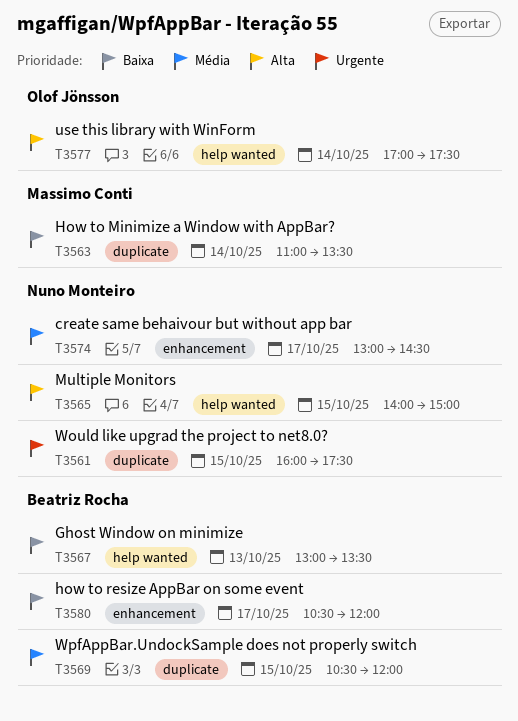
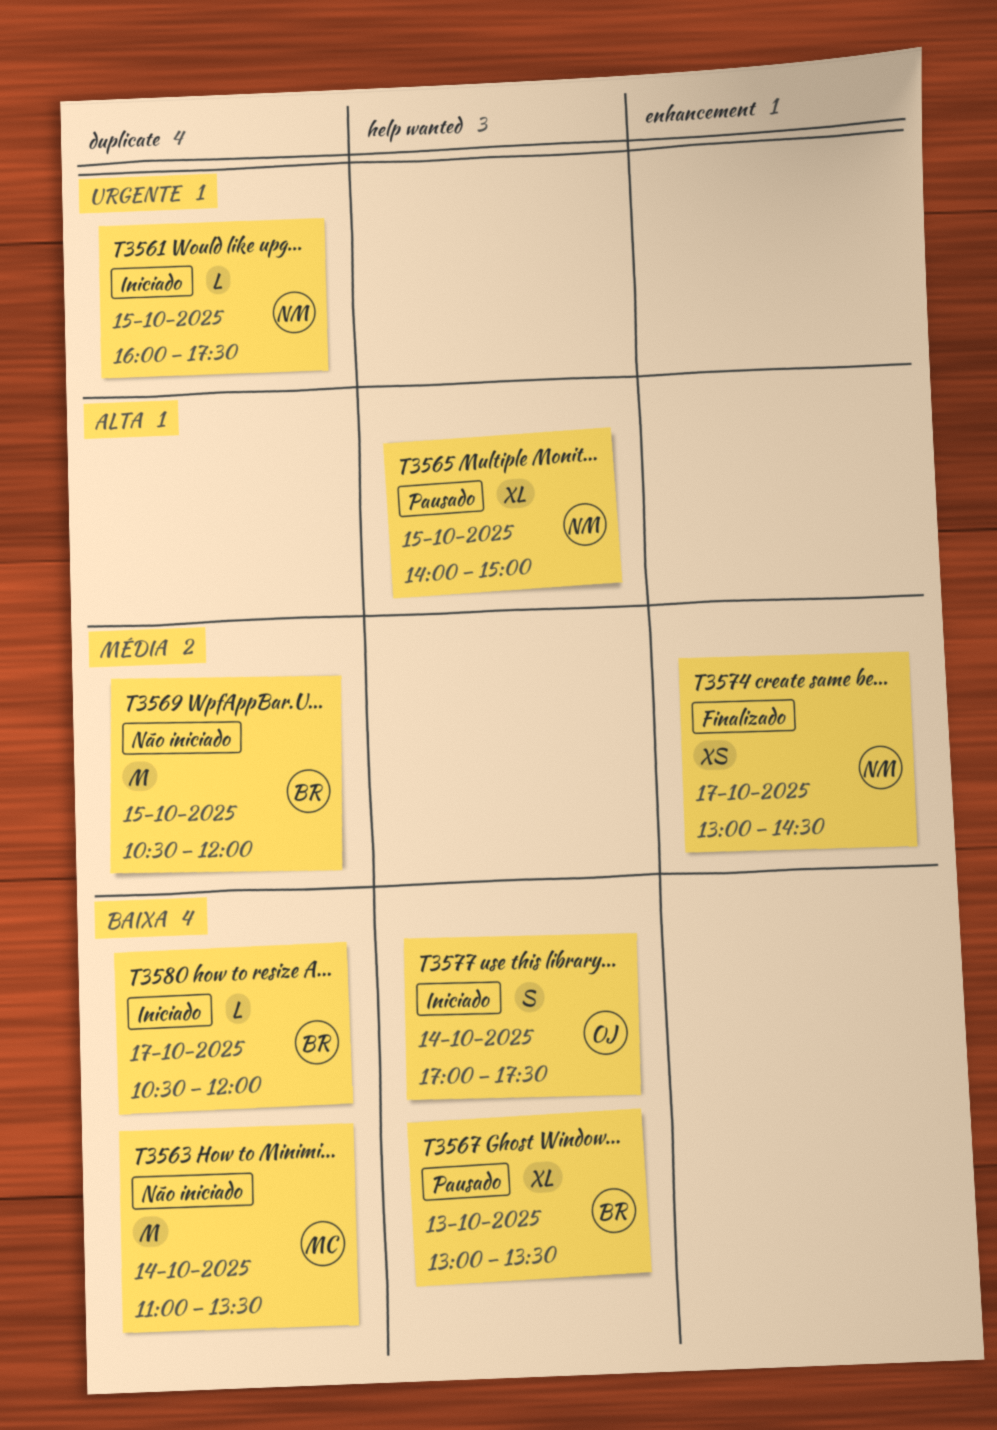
T3577, priority: Alta -> Baixa
T3580, label: enhancement -> duplicate

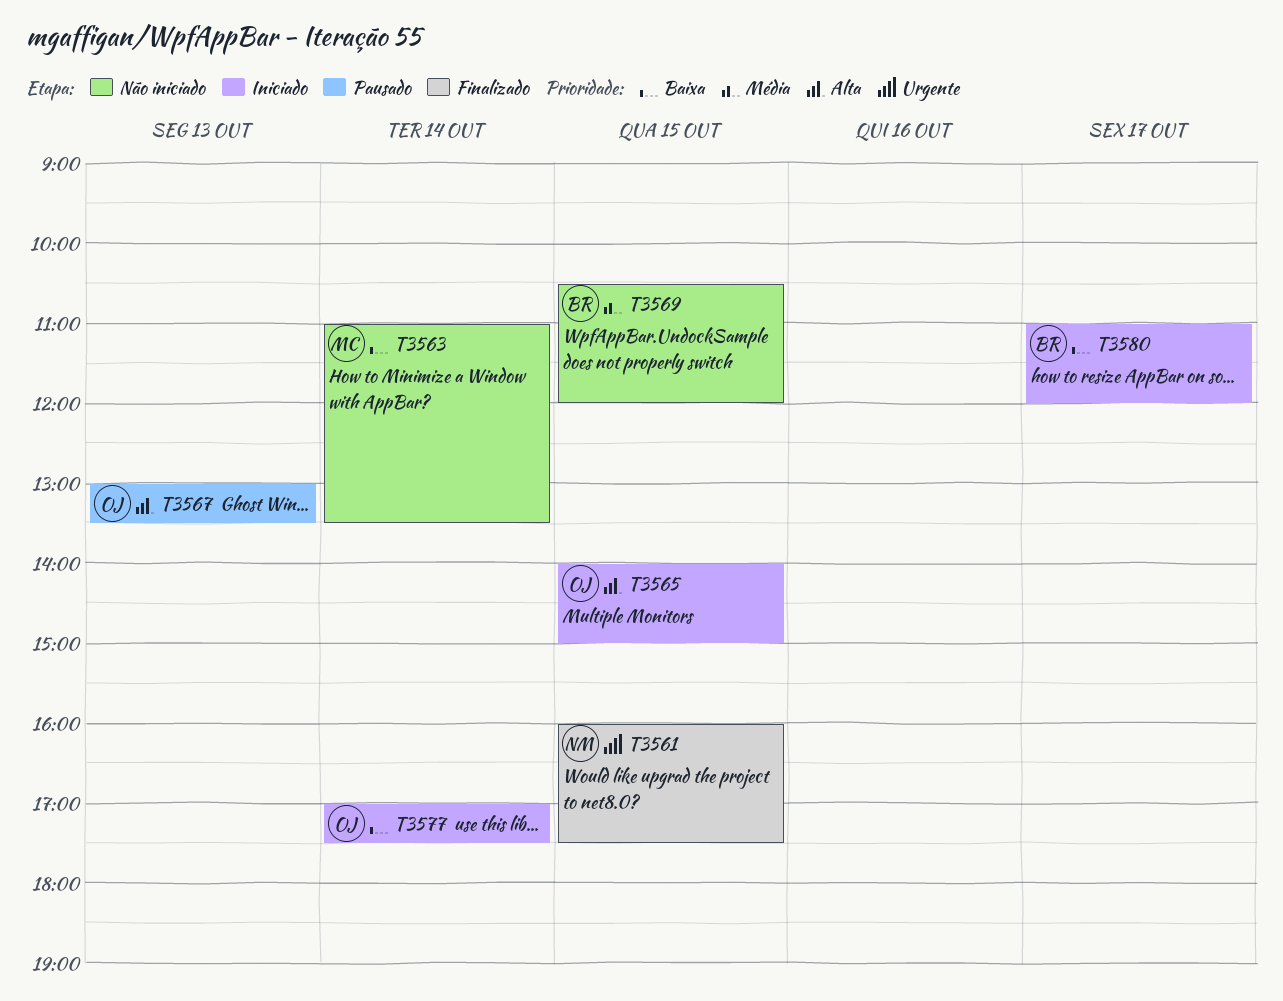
T3561, status: Iniciado -> Finalizado
T3565, status: Pausado -> Iniciado
T3565, owner: NM -> OJ
T3567, owner: BR -> OJ
T3567, priority: Baixa -> Alta
T3574: present -> none
T3580, begins: 10:30 -> 11:00

